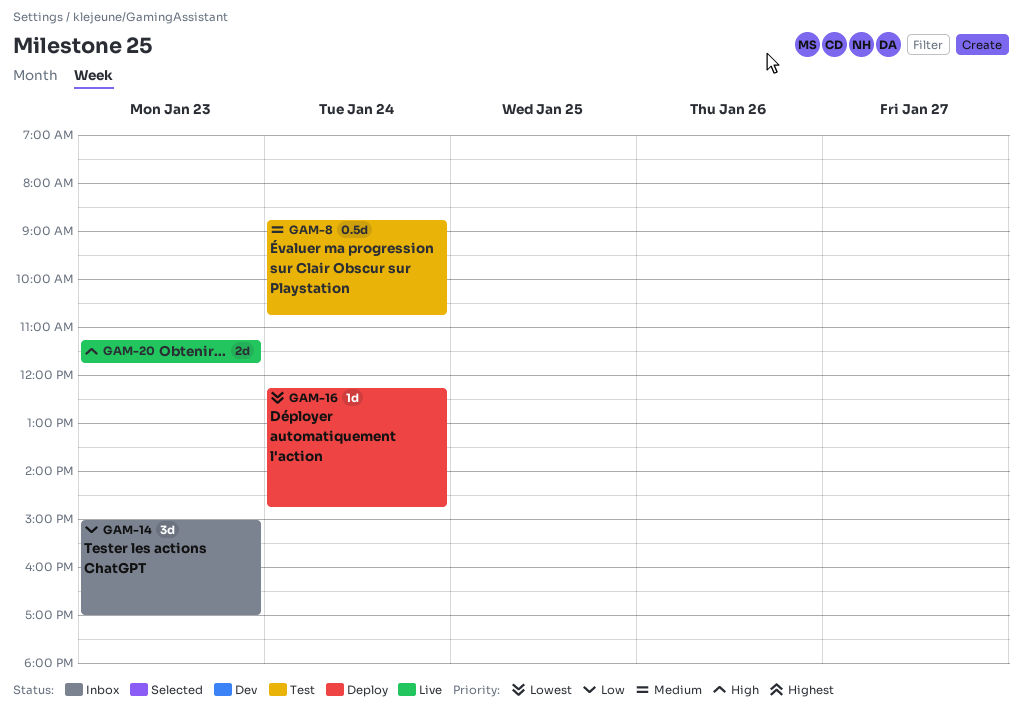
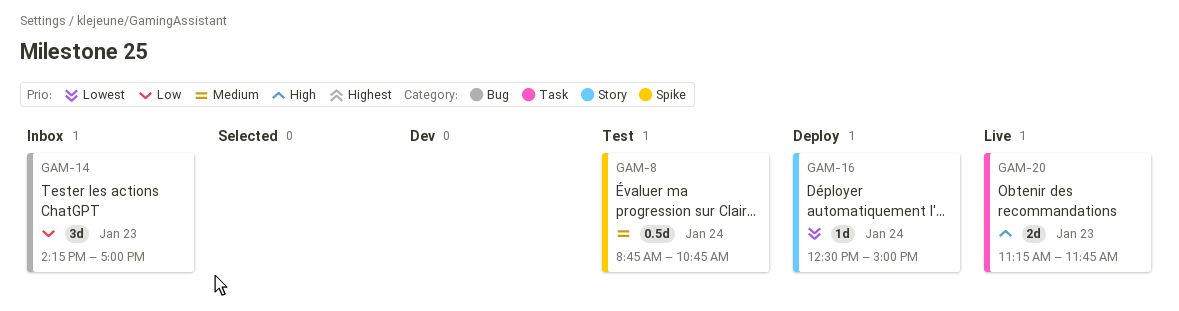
GAM-14, begins: 15:00 -> 14:15
GAM-16, begins: 12:15 -> 12:30
GAM-16, ends: 14:45 -> 15:00

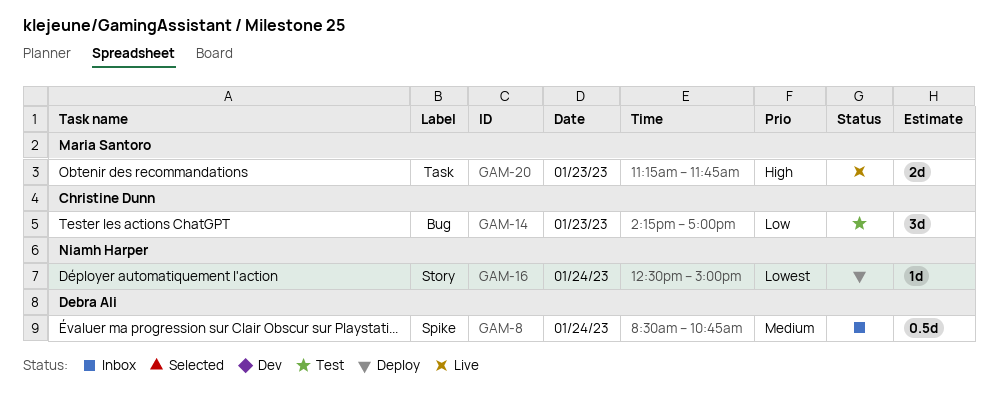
GAM-8, status: Test -> Inbox
GAM-8, begins: 08:45 -> 08:30
GAM-14, status: Inbox -> Test

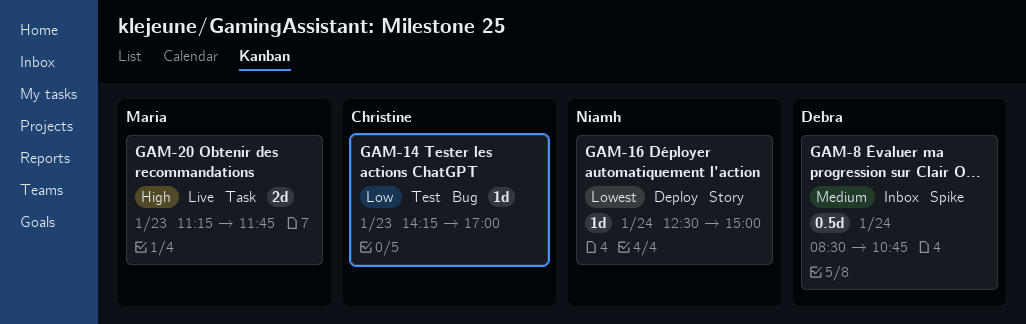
GAM-14, estimate: 3d -> 1d

